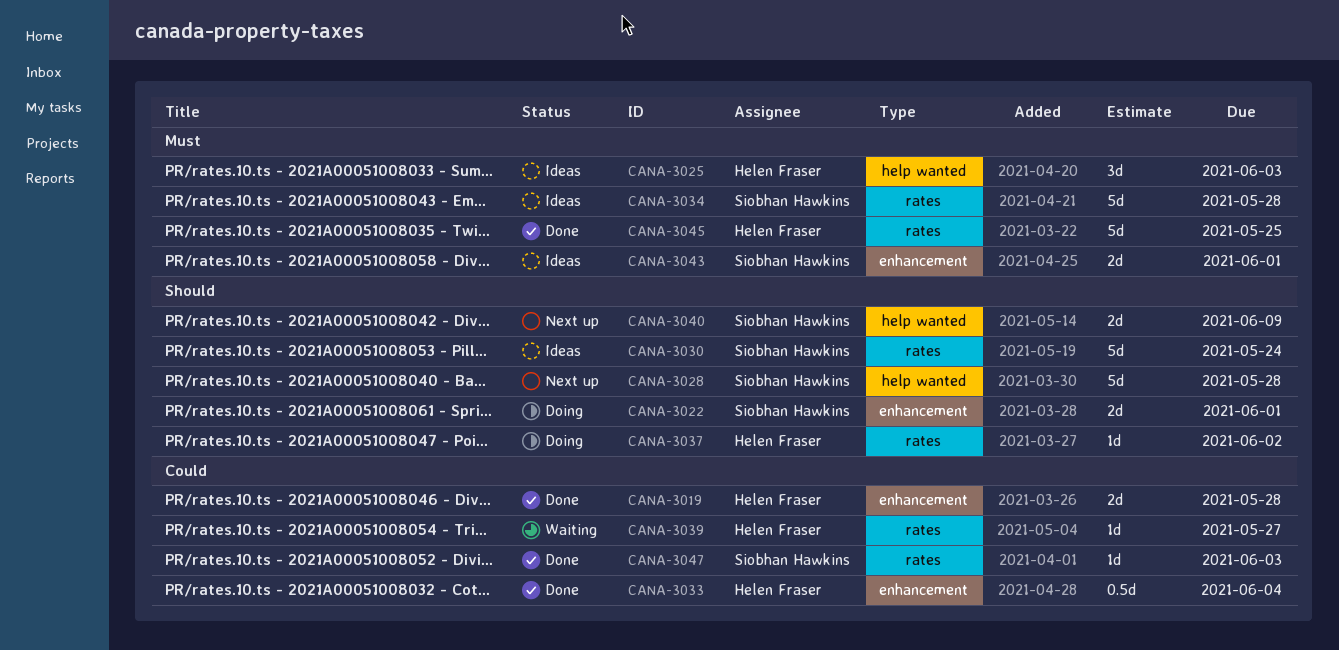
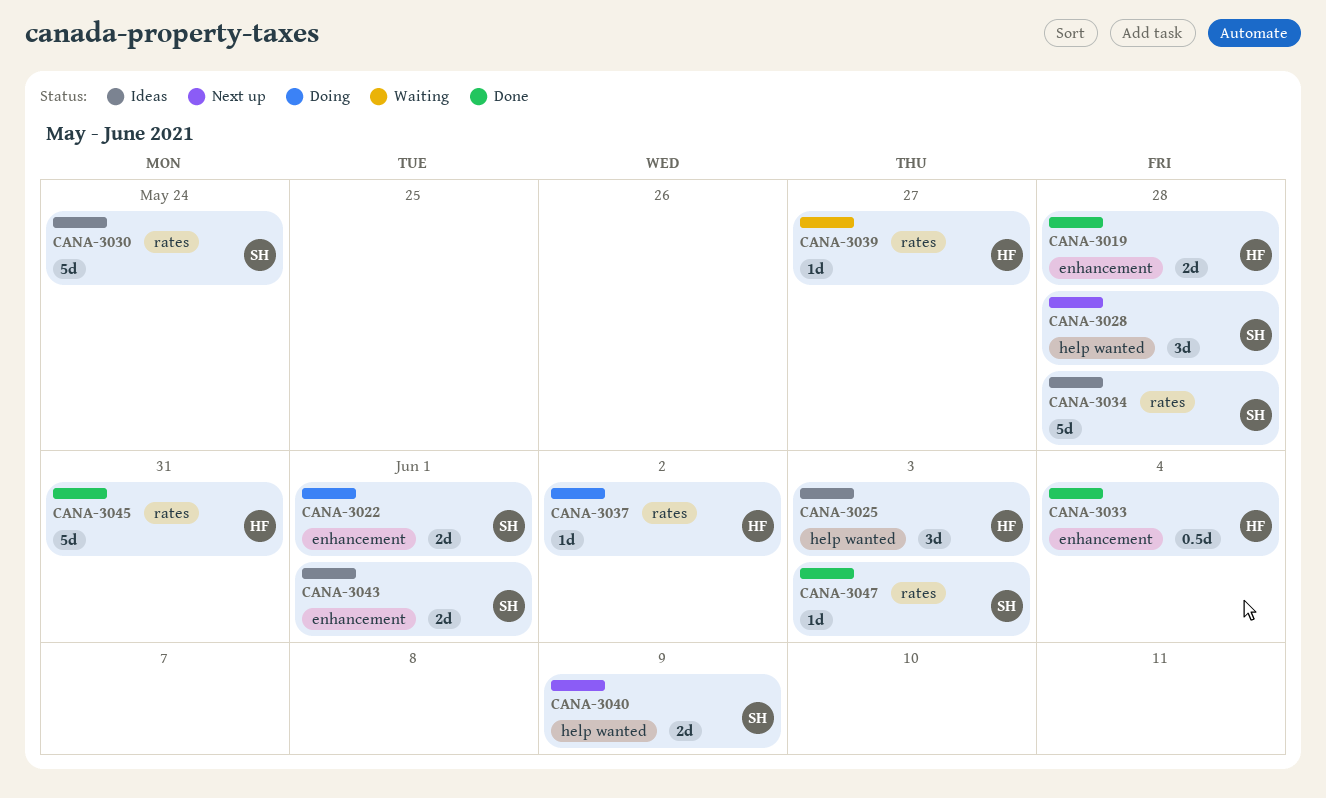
CANA-3028, estimate: 5d -> 3d
CANA-3045, due: May 25 -> May 31

